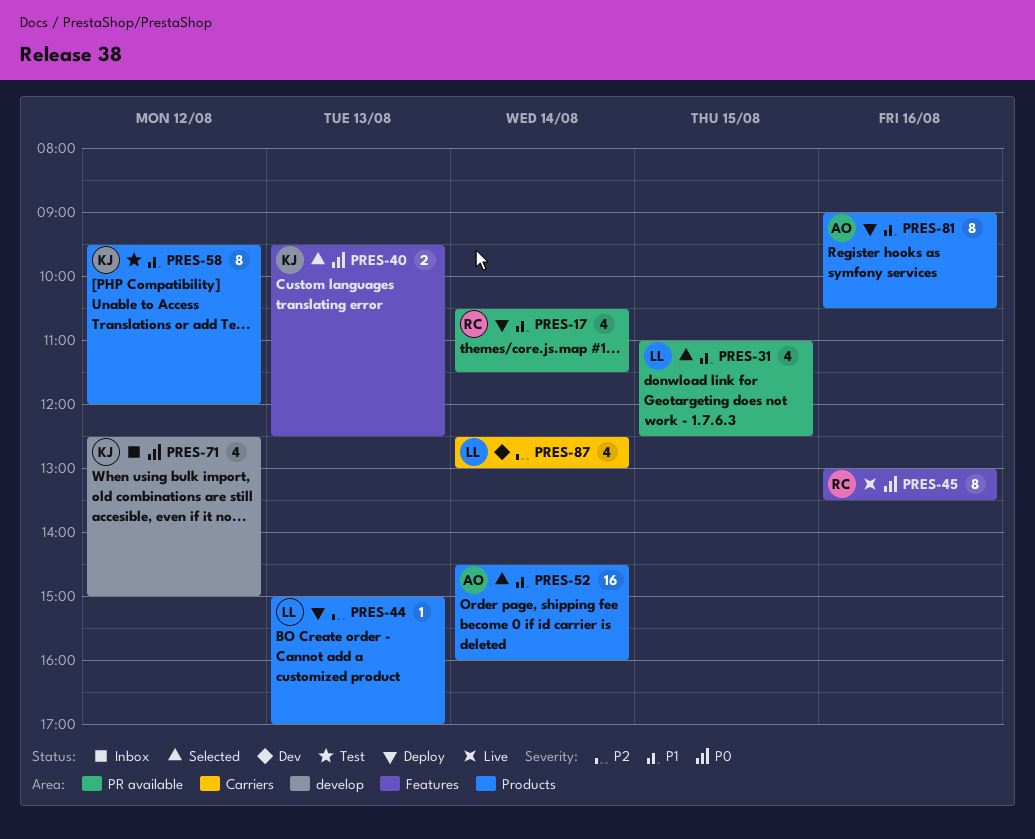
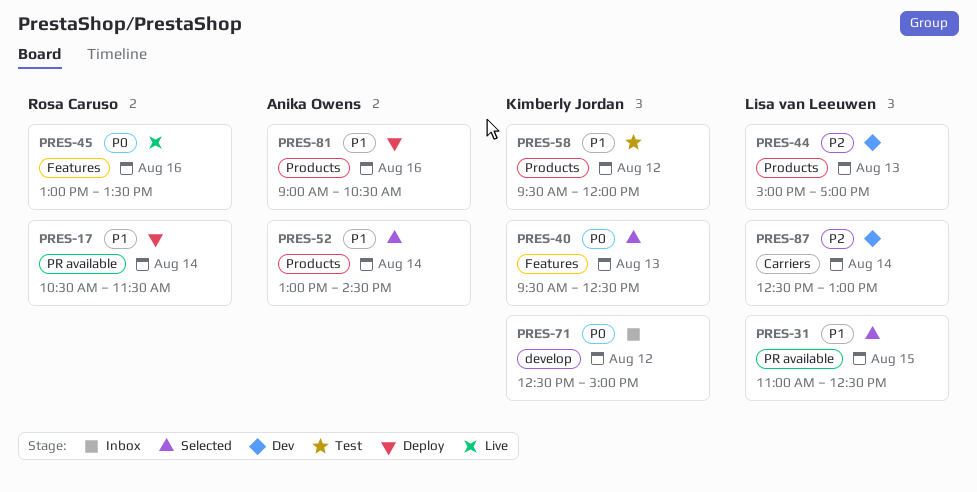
PRES-44, status: Deploy -> Dev
PRES-52, begins: 14:30 -> 13:00
PRES-52, ends: 16:00 -> 14:30

